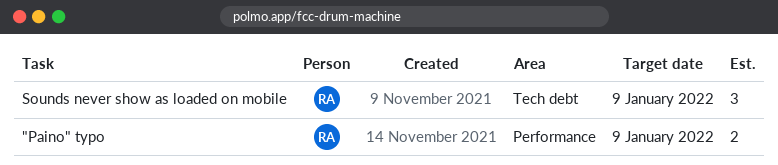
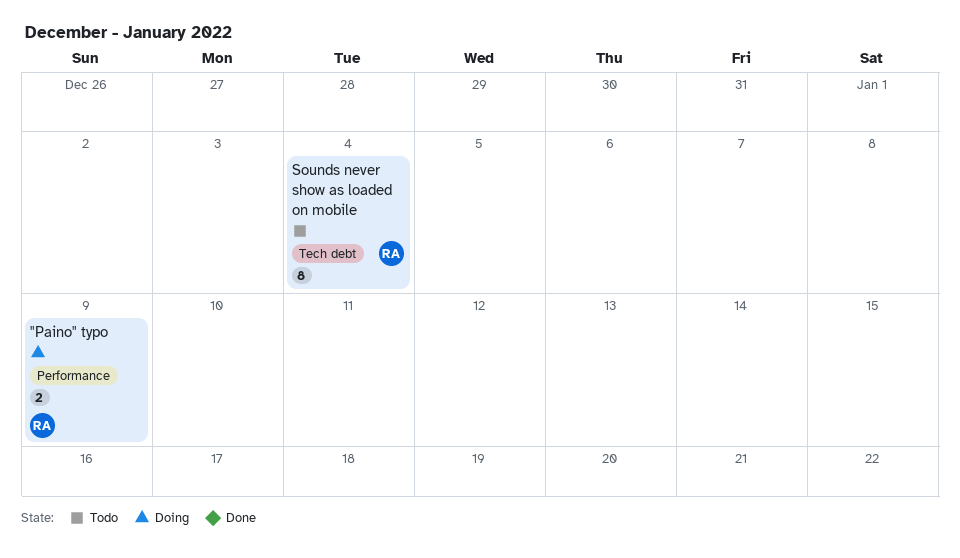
Sounds never show as loaded on mobile, estimate: 3 -> 8
Sounds never show as loaded on mobile, due: Jan 9 -> Jan 4

